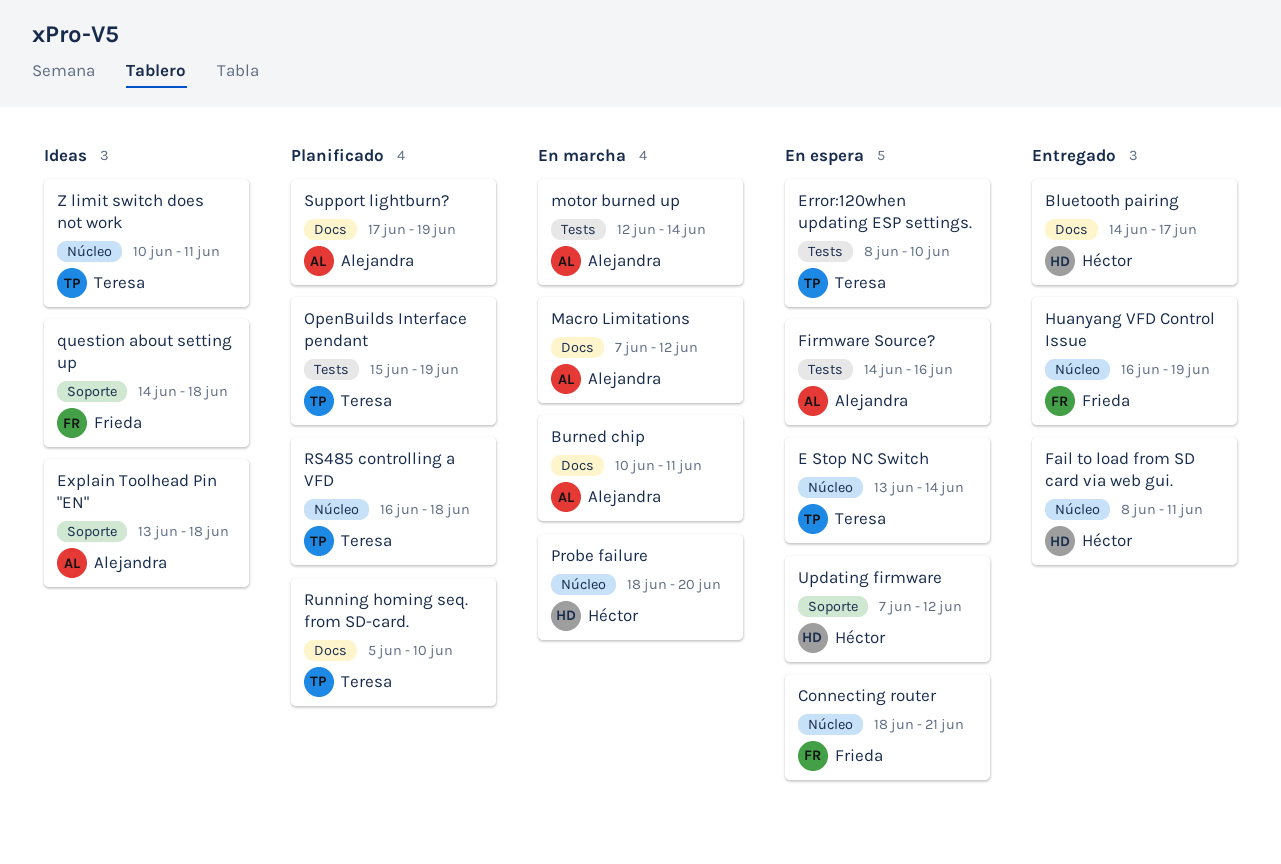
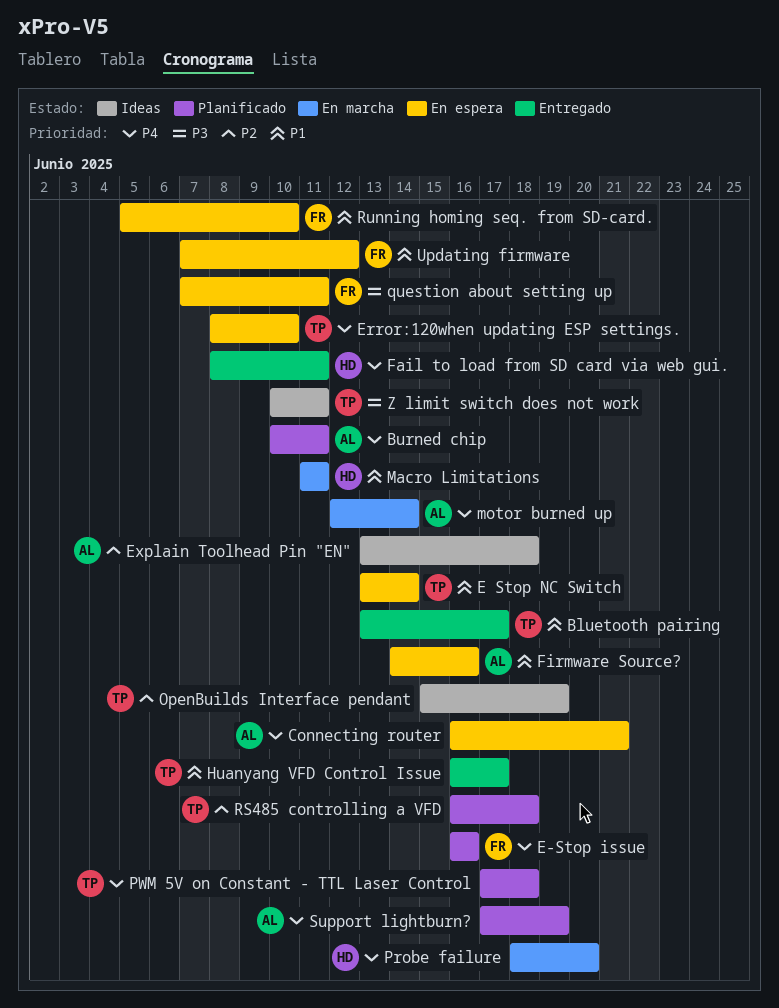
Bluetooth pairing, owner: Héctor -> Teresa
Bluetooth pairing, start: Jun 14 -> Jun 13
Burned chip, status: En marcha -> Planificado
Connecting router, owner: Frieda -> Alejandra
Connecting router, start: Jun 18 -> Jun 16
E-Stop issue: none -> present
Huanyang VFD Control Issue, owner: Frieda -> Teresa
Huanyang VFD Control Issue, due: Jun 19 -> Jun 17
Macro Limitations, owner: Alejandra -> Héctor
Macro Limitations, start: Jun 7 -> Jun 11
Macro Limitations, due: Jun 12 -> Jun 11
OpenBuilds Interface pendant, status: Planificado -> Ideas
PWM 5V on Constant - TTL Laser Control: none -> present
question about setting up, status: Ideas -> En espera
question about setting up, start: Jun 14 -> Jun 7
question about setting up, due: Jun 18 -> Jun 11
Running homing seq. from SD-card., status: Planificado -> En espera
Running homing seq. from SD-card., owner: Teresa -> Frieda
Updating firmware, owner: Héctor -> Frieda

